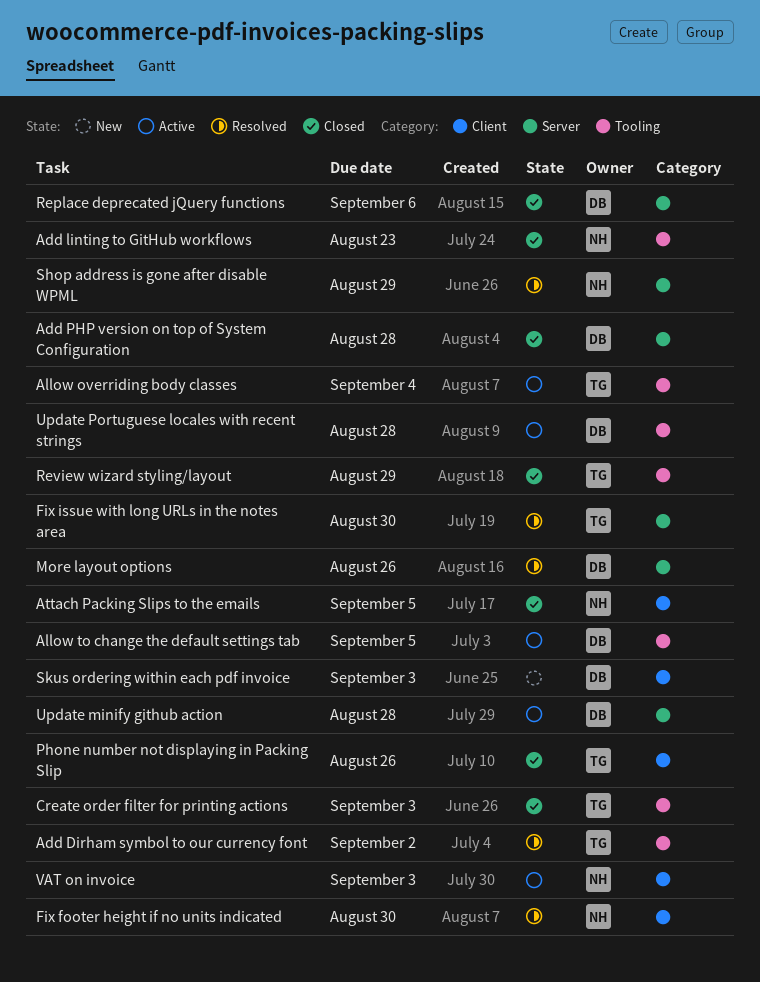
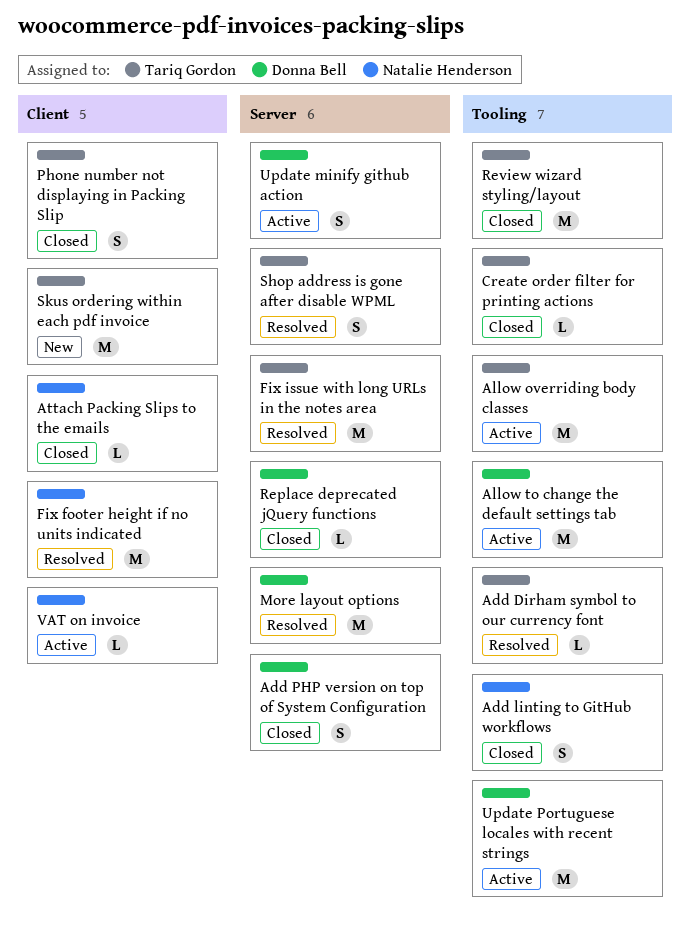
Shop address is gone after disable WPML, owner: Natalie Henderson -> Tariq Gordon
Skus ordering within each pdf invoice, owner: Donna Bell -> Tariq Gordon

